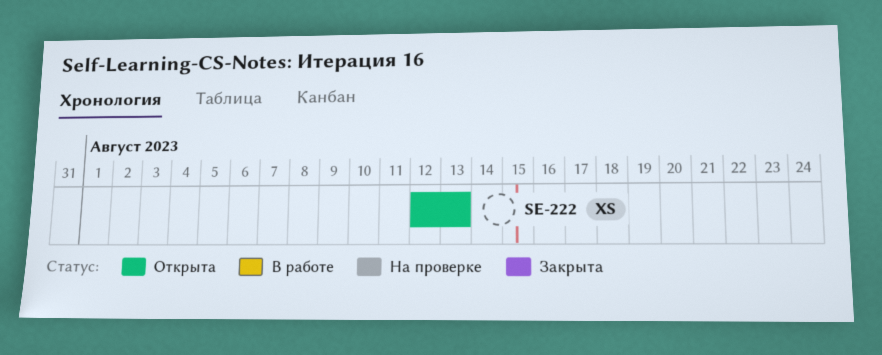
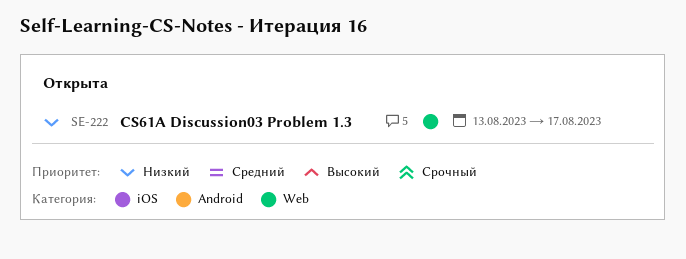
SE-222, start: Aug 12 -> Aug 13
SE-222, due: Aug 13 -> Aug 17

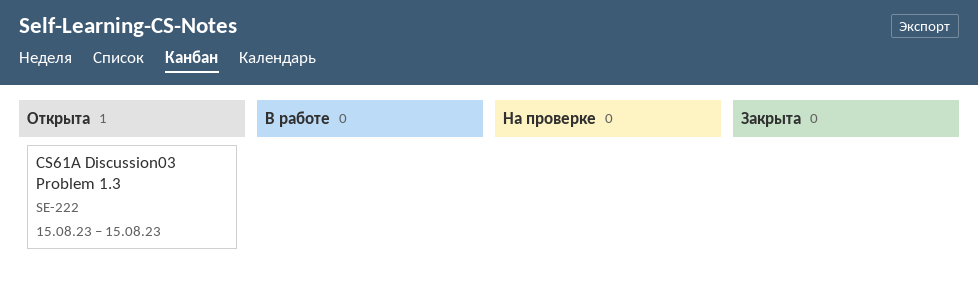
SE-222, start: Aug 13 -> Aug 15
SE-222, due: Aug 17 -> Aug 15

